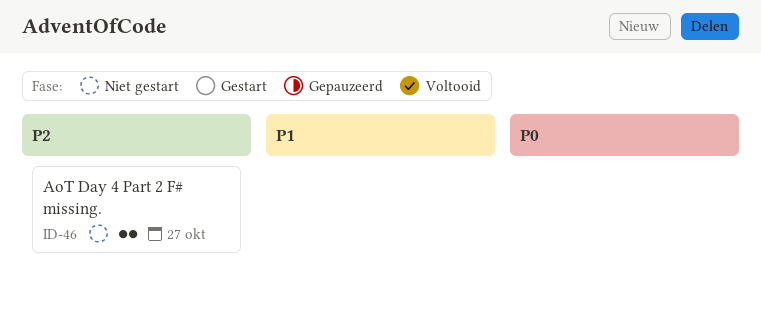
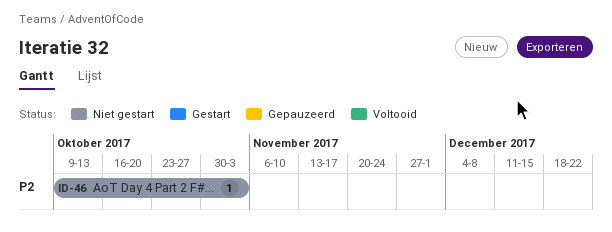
ID-46, estimate: 2 -> 1
ID-46, due: Oct 27 -> Nov 3

